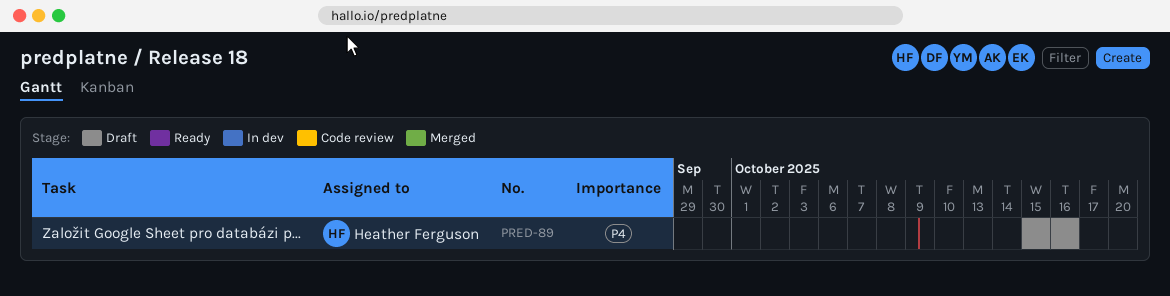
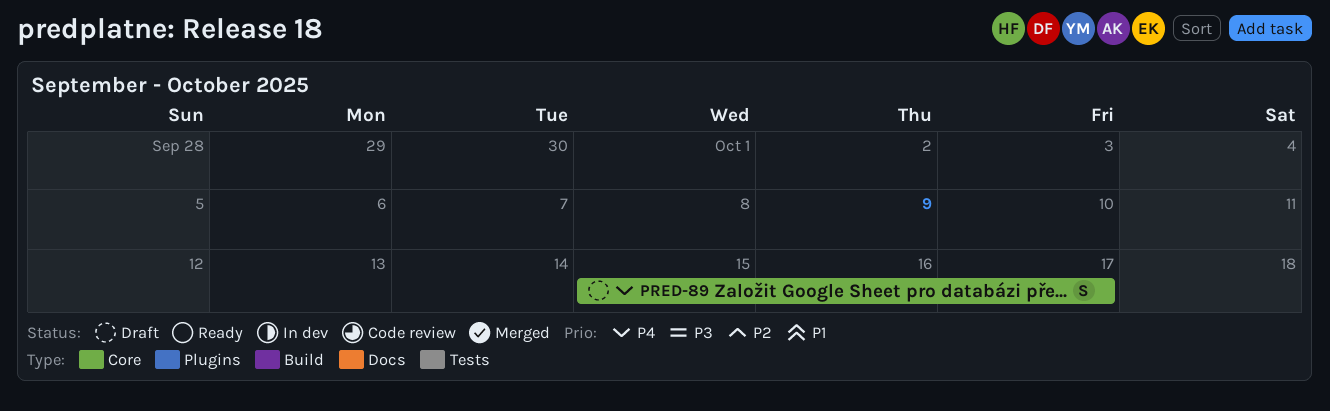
PRED-89, due: Oct 16 -> Oct 17

